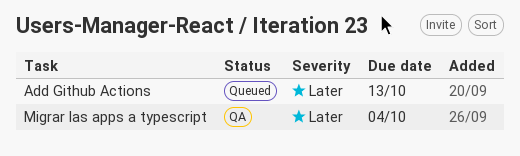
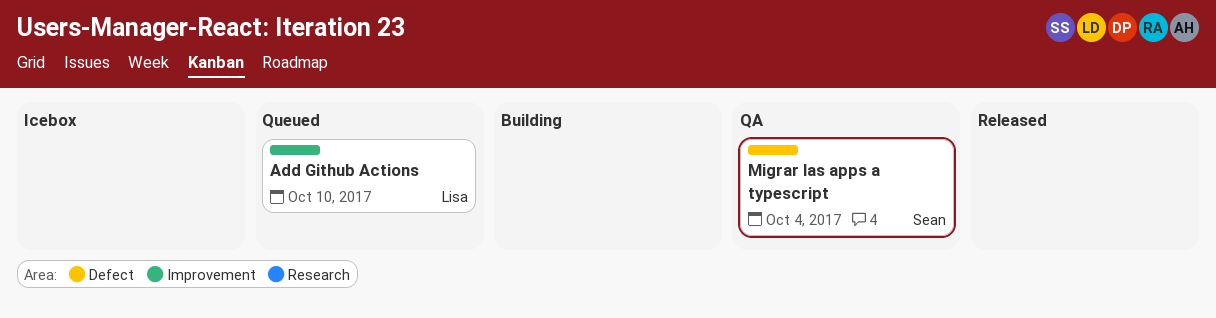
Add Github Actions, due: Oct 13 -> Oct 10

